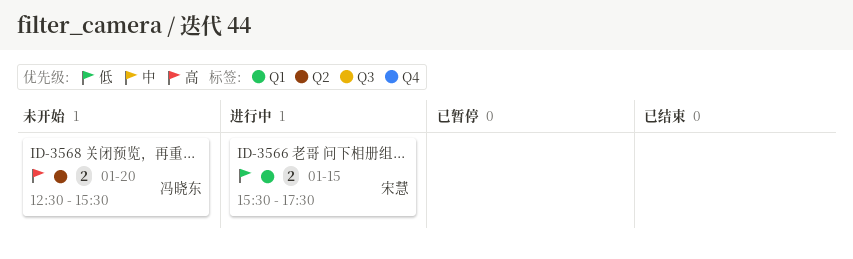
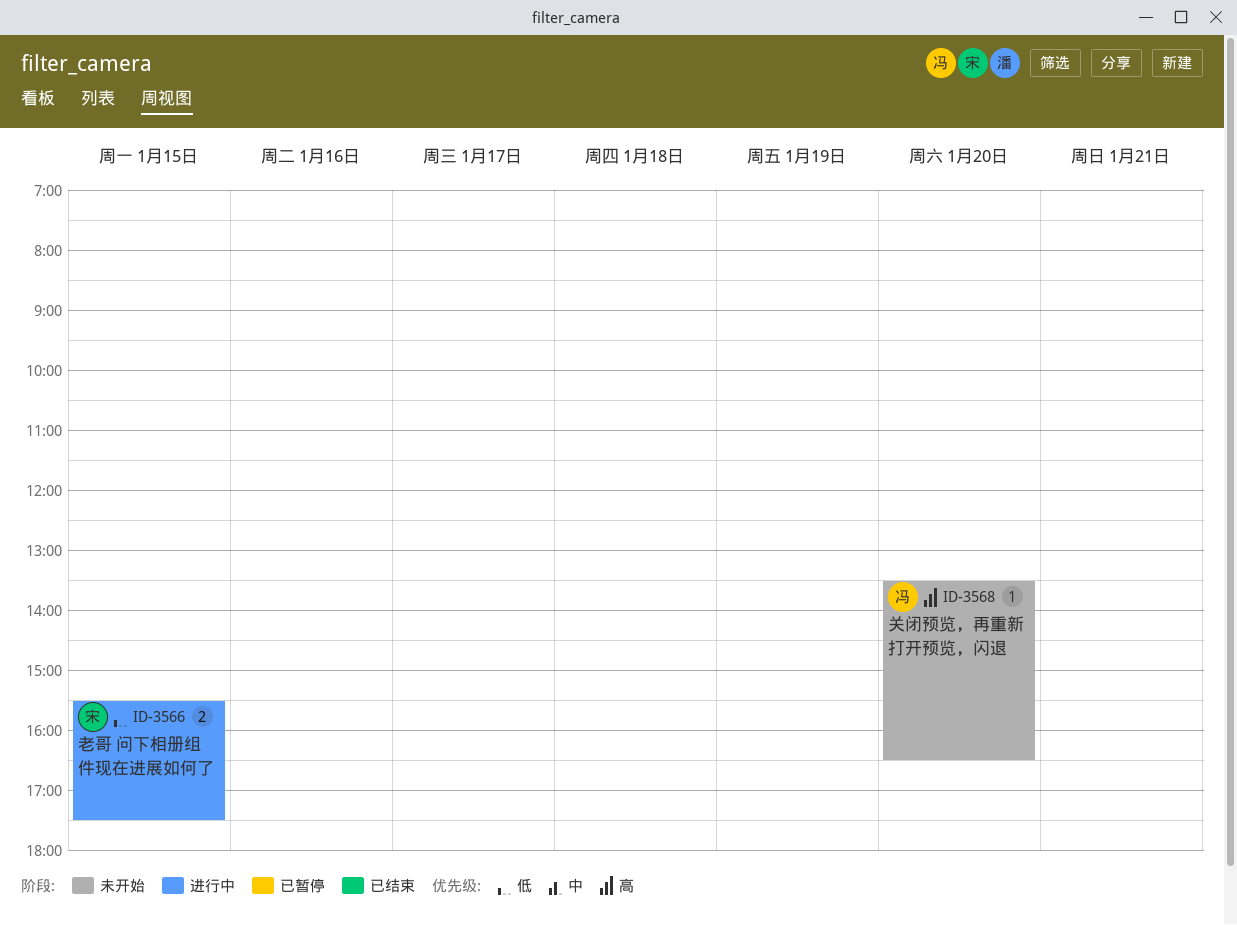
ID-3568, estimate: 2 -> 1
ID-3568, begins: 12:30 -> 13:30
ID-3568, ends: 15:30 -> 16:30

